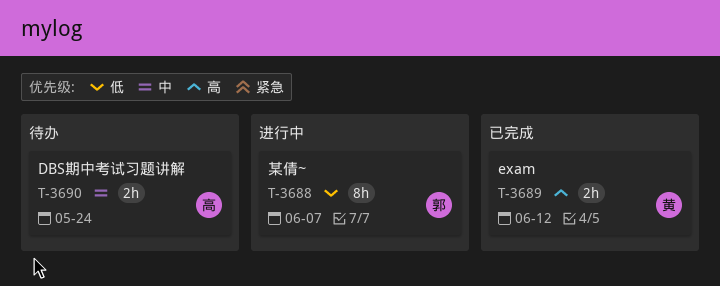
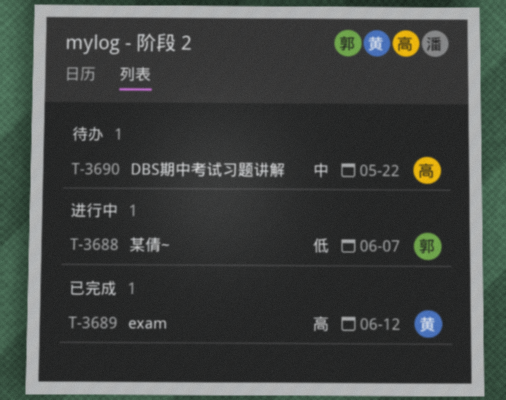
T-3690, due: May 24 -> May 22

